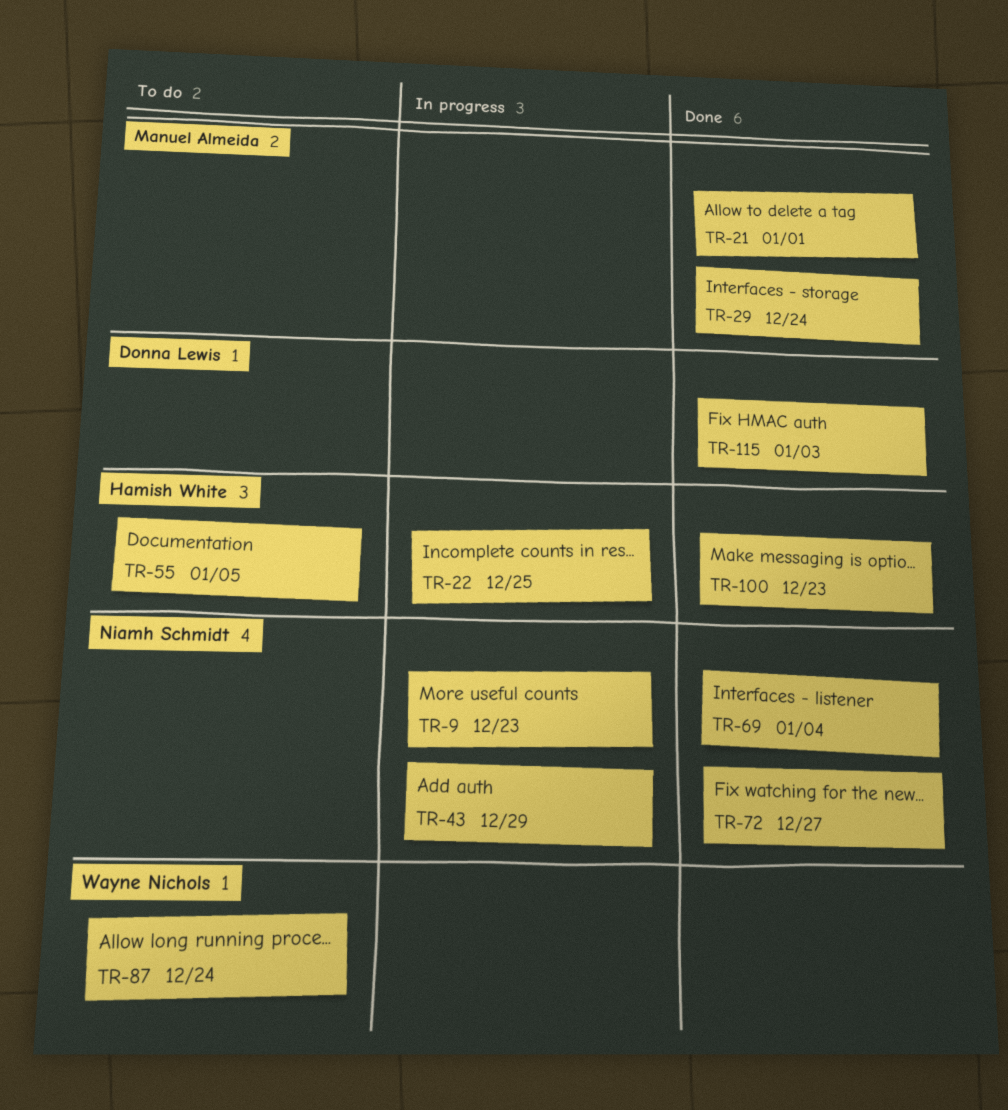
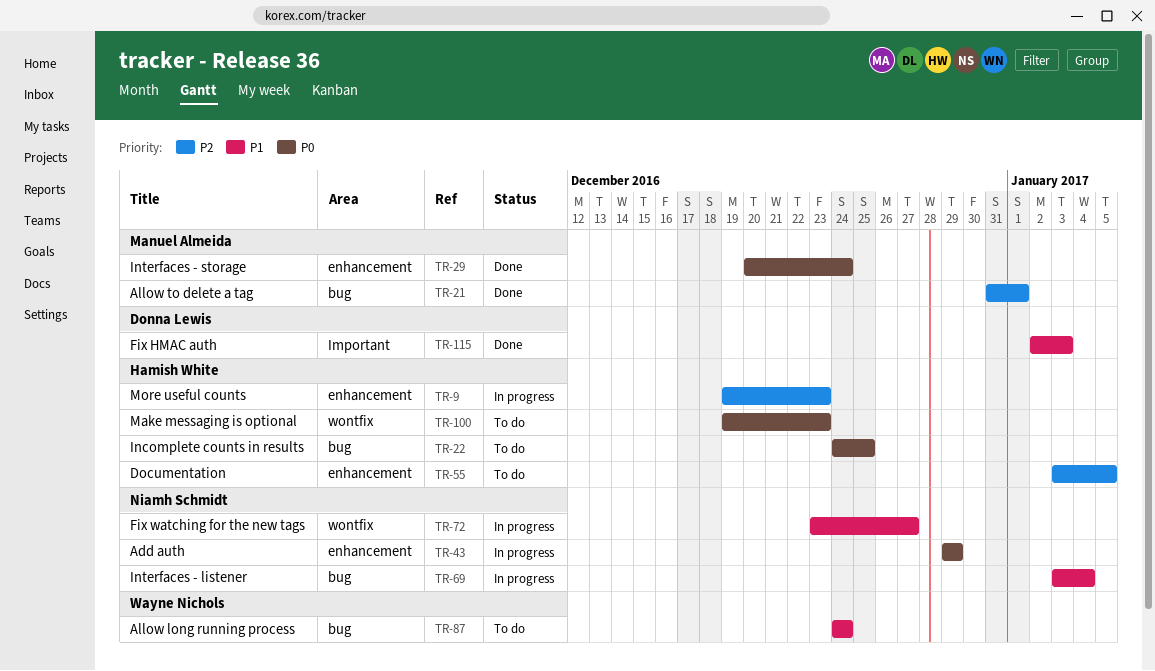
TR-9, owner: Niamh Schmidt -> Hamish White
TR-22, status: In progress -> To do
TR-69, status: Done -> In progress
TR-72, status: Done -> In progress
TR-100, status: Done -> To do

